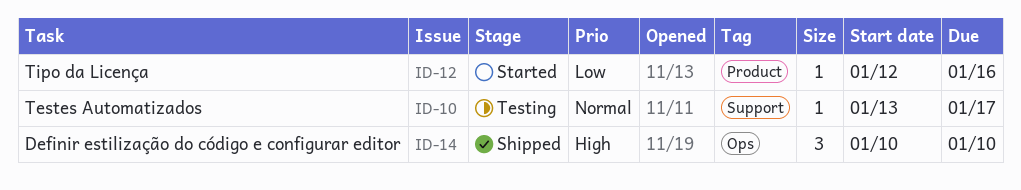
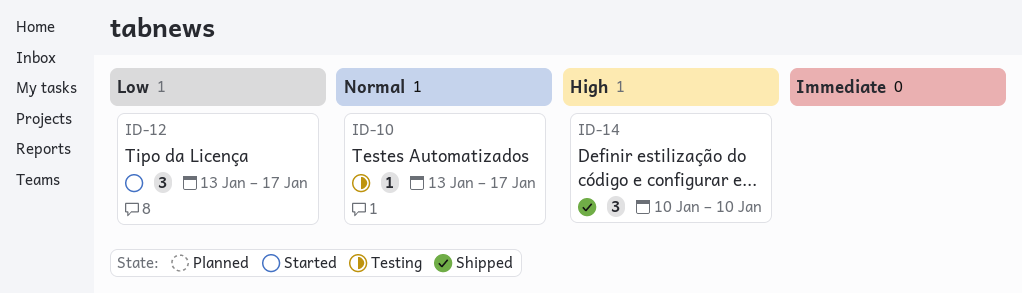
ID-12, estimate: 1 -> 3
ID-12, start: Jan 12 -> Jan 13
ID-12, due: Jan 16 -> Jan 17

